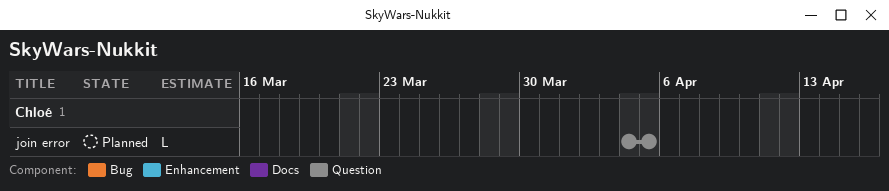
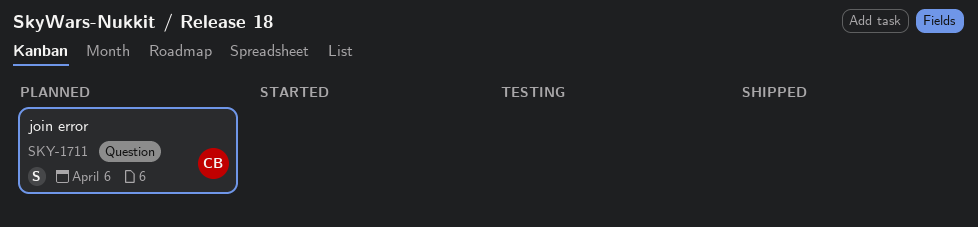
join error, estimate: L -> S
join error, due: Apr 5 -> Apr 6

